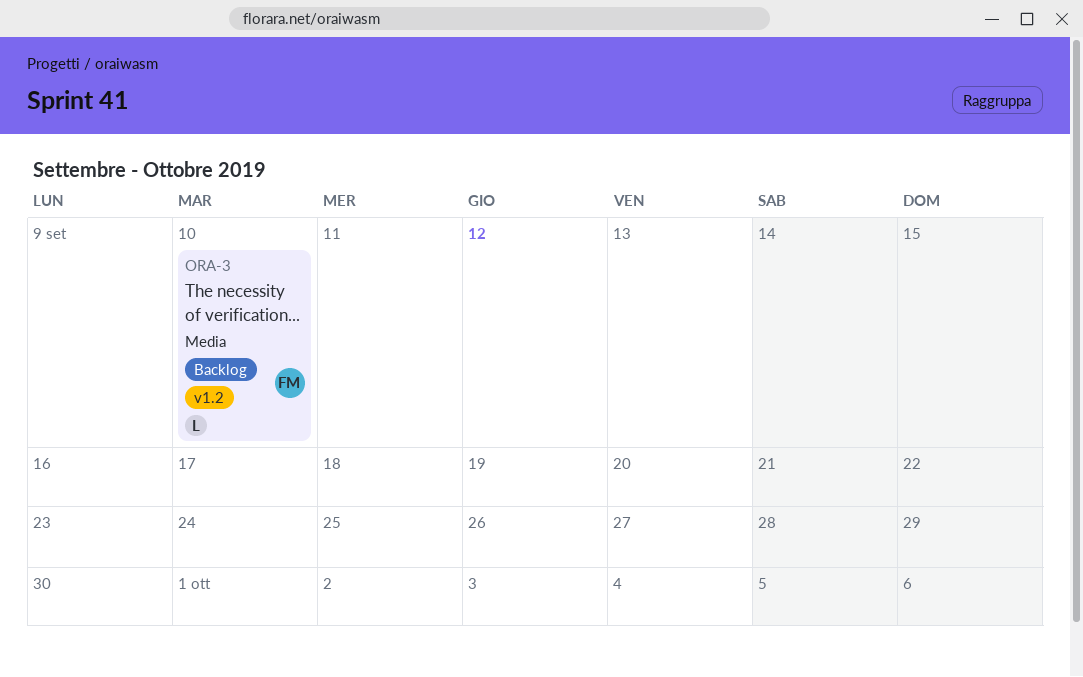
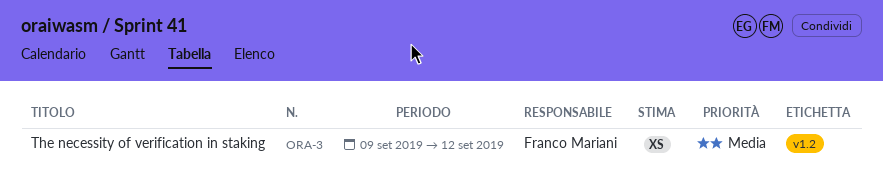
ORA-3, estimate: L -> XS
ORA-3, due: Sep 10 -> Sep 12

